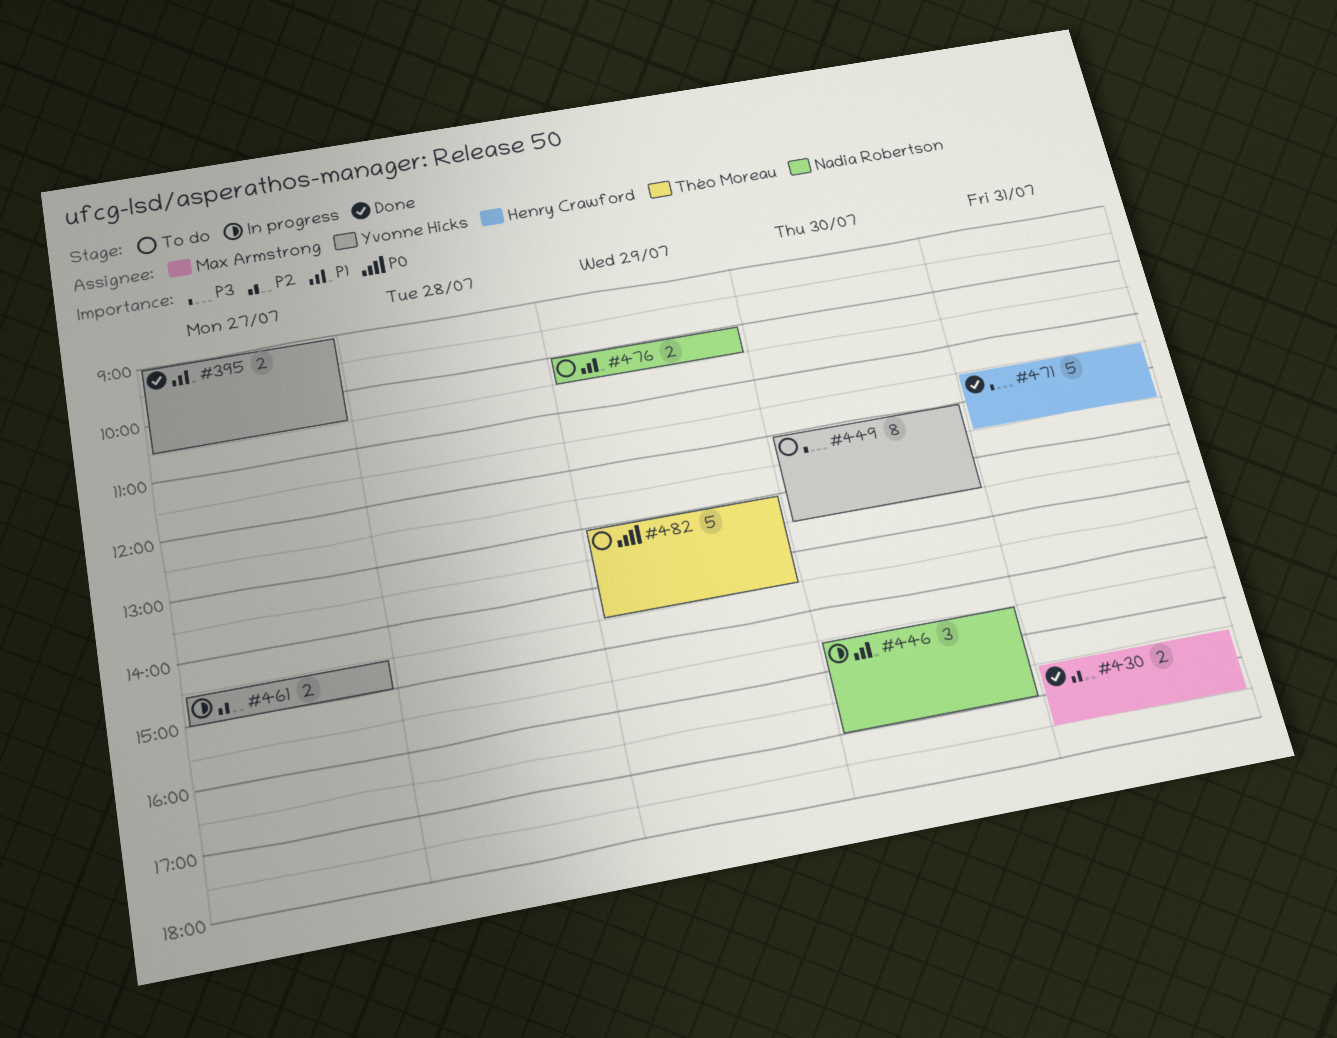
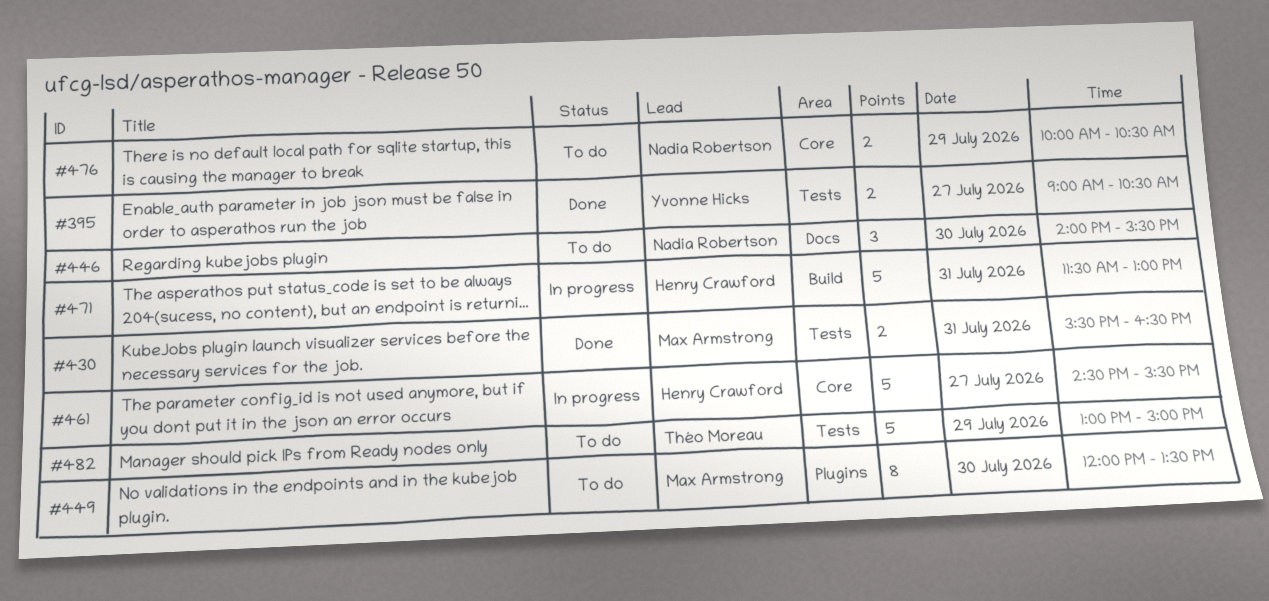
#430, begins: 16:30 -> 15:30
#430, ends: 17:30 -> 16:30
#446, status: In progress -> To do
#446, begins: 15:30 -> 14:00
#446, ends: 17:00 -> 15:30
#449, owner: Yvonne Hicks -> Max Armstrong
#461, owner: Yvonne Hicks -> Henry Crawford
#461, estimate: 2 -> 5
#461, ends: 15:00 -> 15:30
#471, status: Done -> In progress
#471, ends: 12:30 -> 13:00
#482, ends: 14:30 -> 15:00

